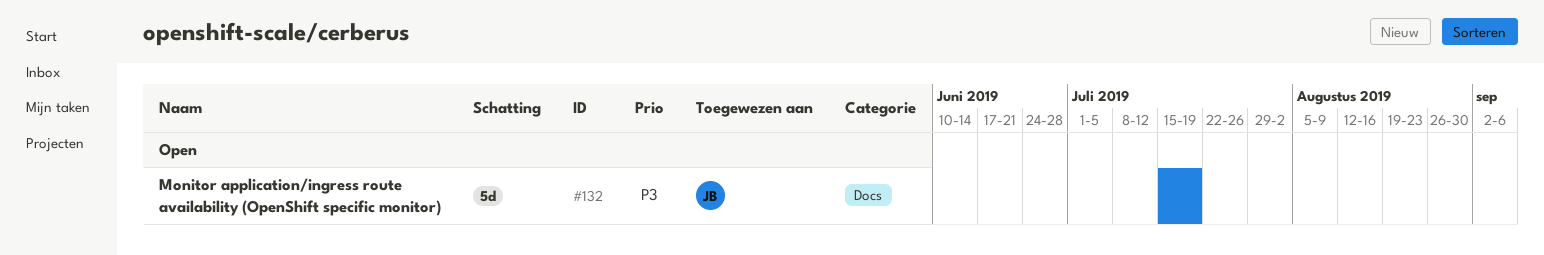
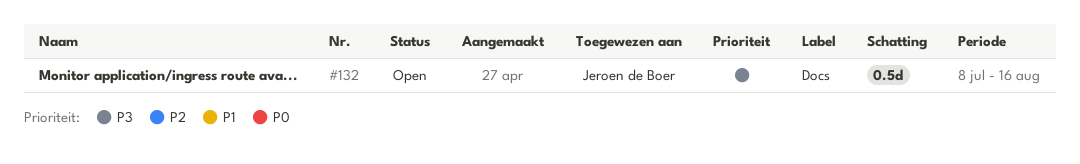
#132, estimate: 5d -> 0.5d
#132, start: Jul 15 -> Jul 8
#132, due: Jul 19 -> Aug 16

